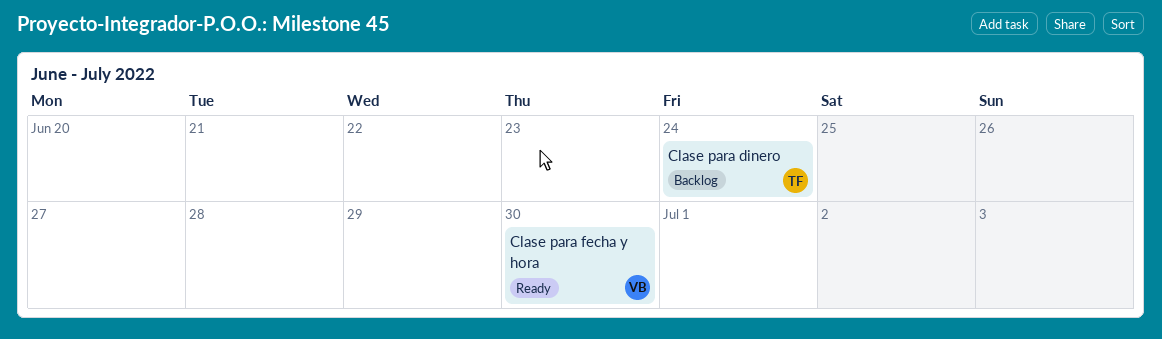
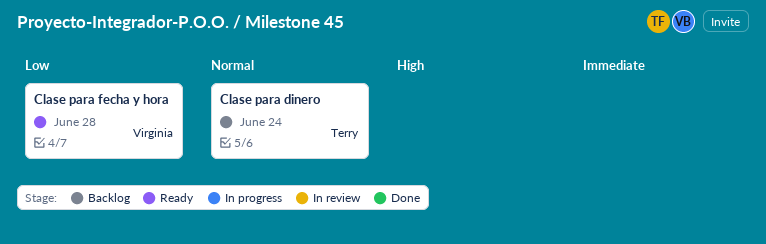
Clase para fecha y hora, due: Jun 30 -> Jun 28

